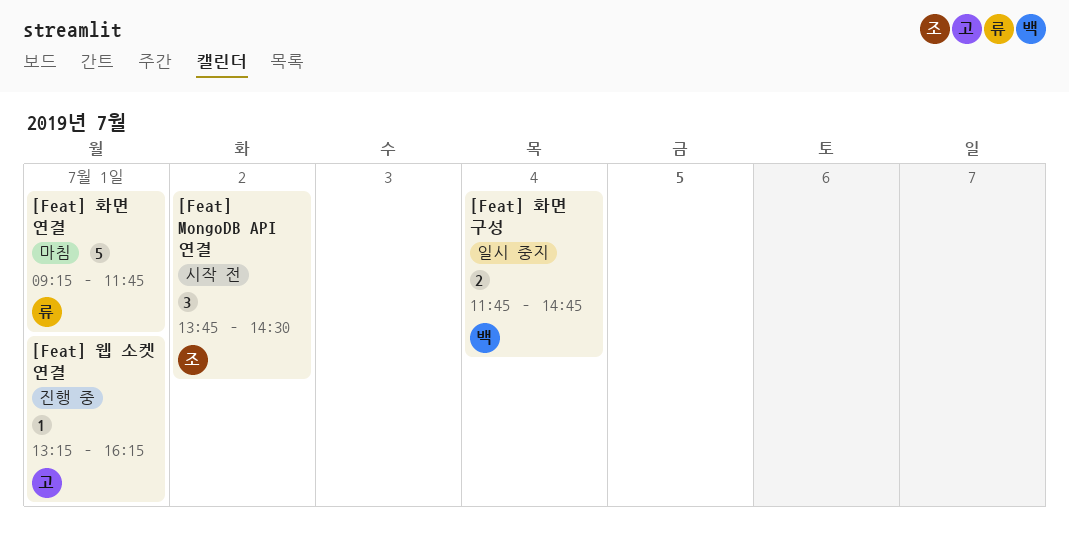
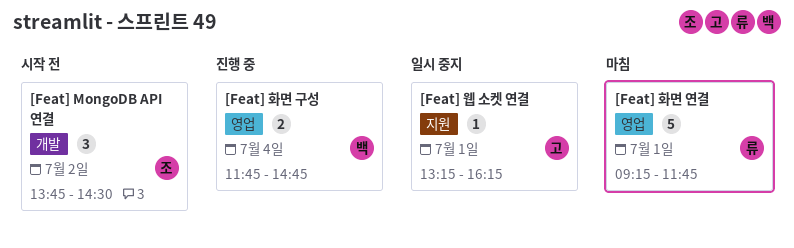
[Feat] 웹 소켓 연결, status: 진행 중 -> 일시 중지
[Feat] 화면 구성, status: 일시 중지 -> 진행 중

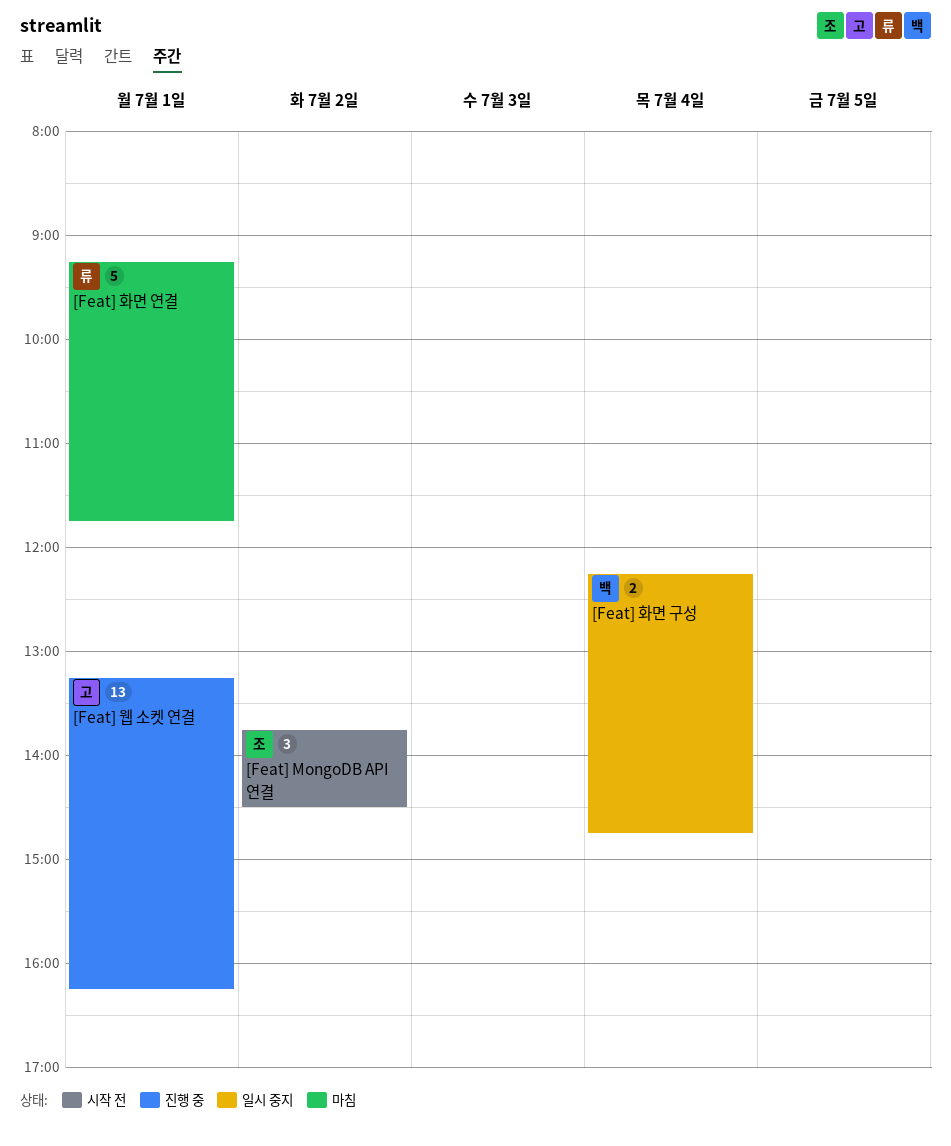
[Feat] 웹 소켓 연결, status: 일시 중지 -> 진행 중
[Feat] 웹 소켓 연결, estimate: 1 -> 13
[Feat] 화면 구성, status: 진행 중 -> 일시 중지
[Feat] 화면 구성, begins: 11:45 -> 12:15

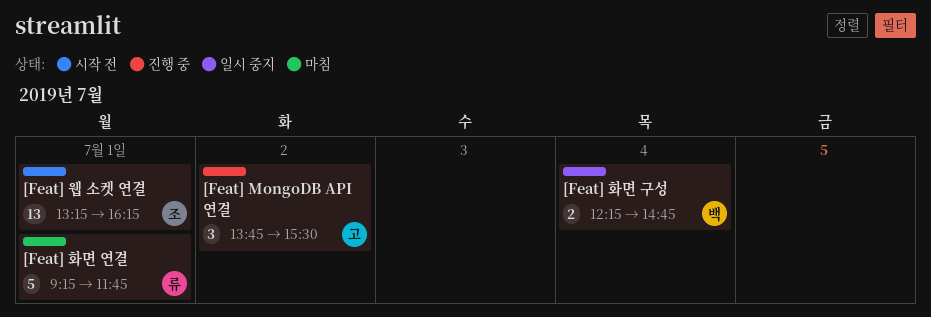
[Feat] MongoDB API 연결, status: 시작 전 -> 진행 중
[Feat] MongoDB API 연결, owner: 조 -> 고
[Feat] MongoDB API 연결, ends: 14:30 -> 15:30
[Feat] 웹 소켓 연결, status: 진행 중 -> 시작 전
[Feat] 웹 소켓 연결, owner: 고 -> 조

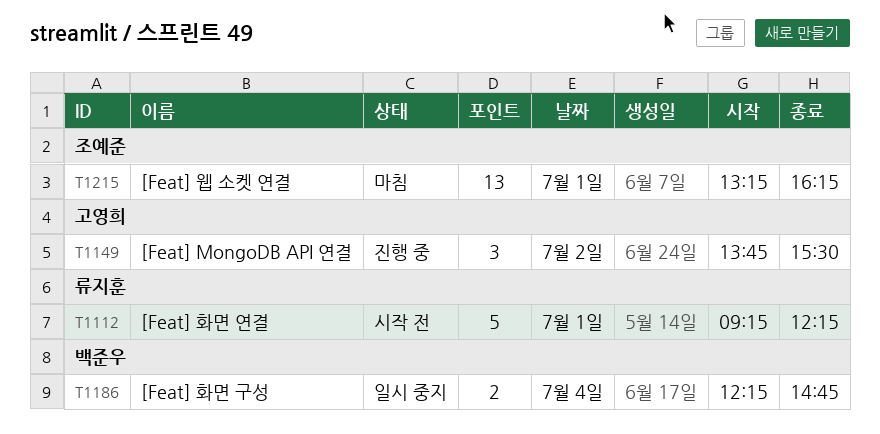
[Feat] 웹 소켓 연결, status: 시작 전 -> 마침
[Feat] 화면 연결, status: 마침 -> 시작 전
[Feat] 화면 연결, ends: 11:45 -> 12:15

